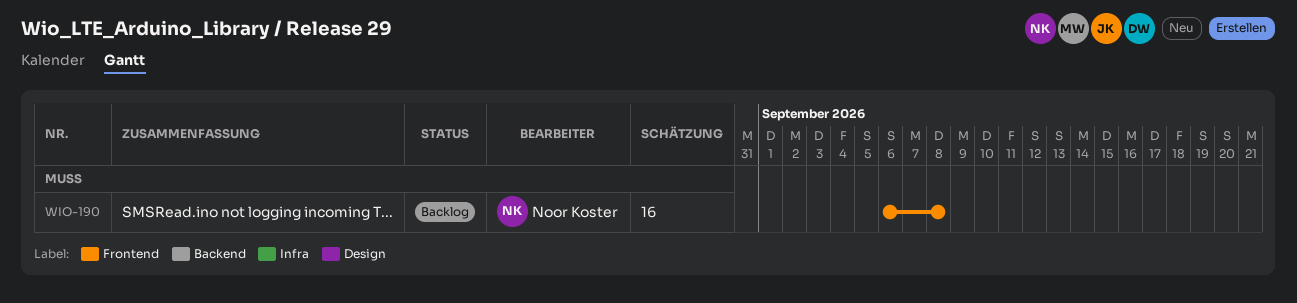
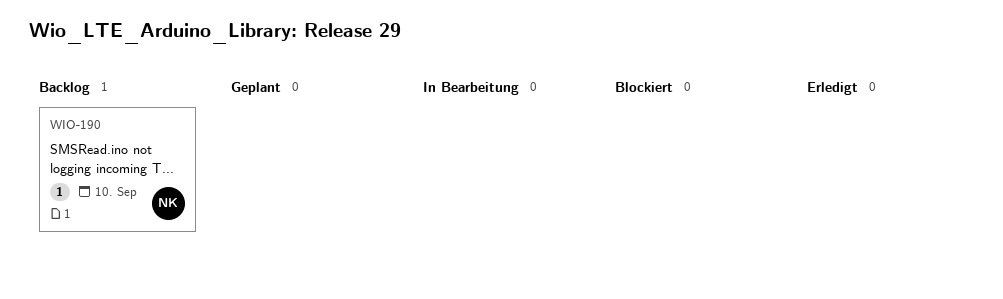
WIO-190, estimate: 16 -> 1
WIO-190, due: Sep 8 -> Sep 10

